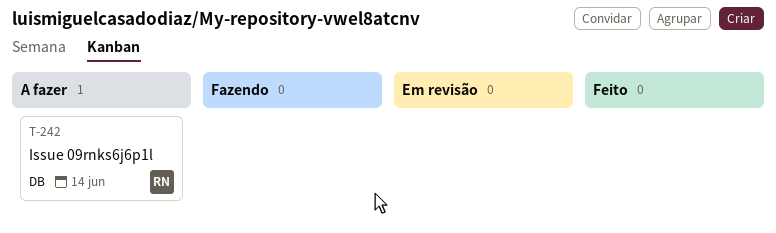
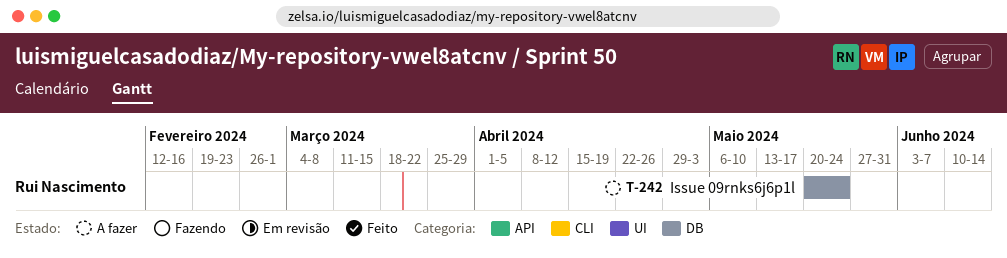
T-242, due: Jun 14 -> May 24

